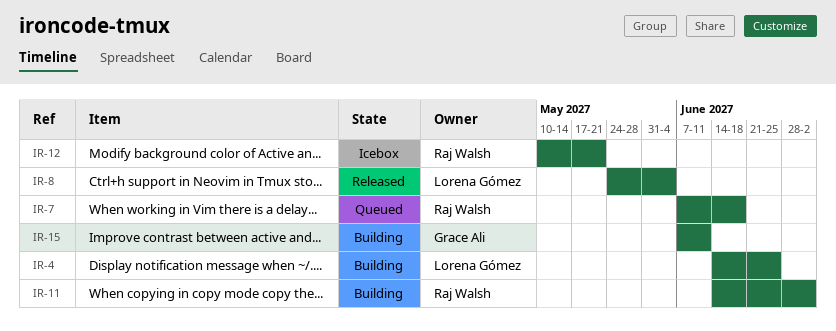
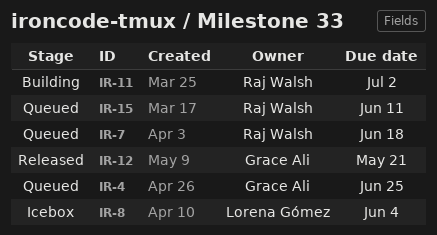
IR-4, status: Building -> Queued
IR-4, owner: Lorena Gómez -> Grace Ali
IR-8, status: Released -> Icebox
IR-12, status: Icebox -> Released
IR-12, owner: Raj Walsh -> Grace Ali
IR-15, status: Building -> Queued
IR-15, owner: Grace Ali -> Raj Walsh

